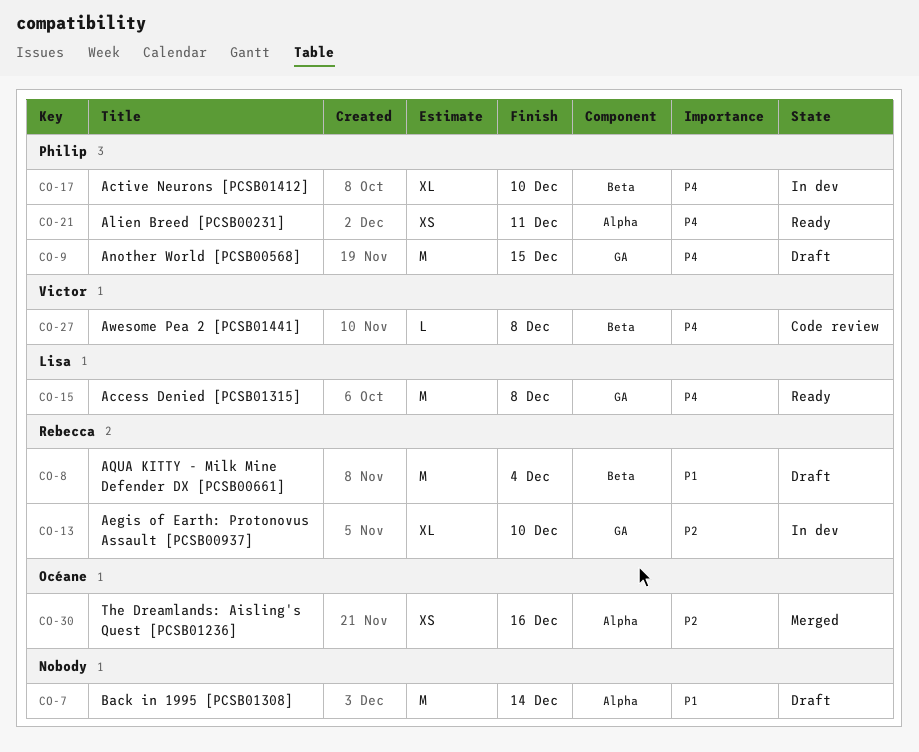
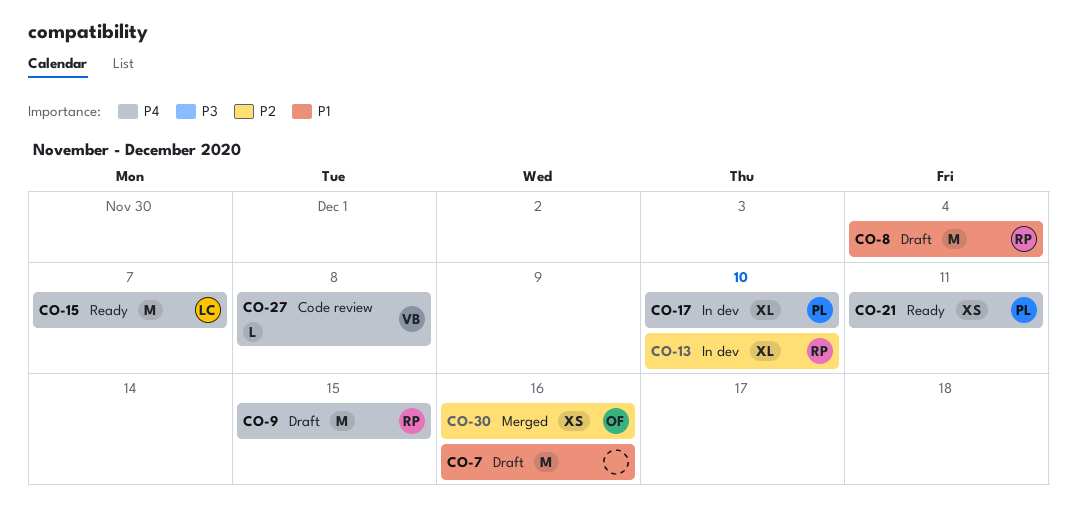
CO-7, due: Dec 14 -> Dec 16
CO-9, owner: Philip -> Rebecca
CO-15, due: Dec 8 -> Dec 7

